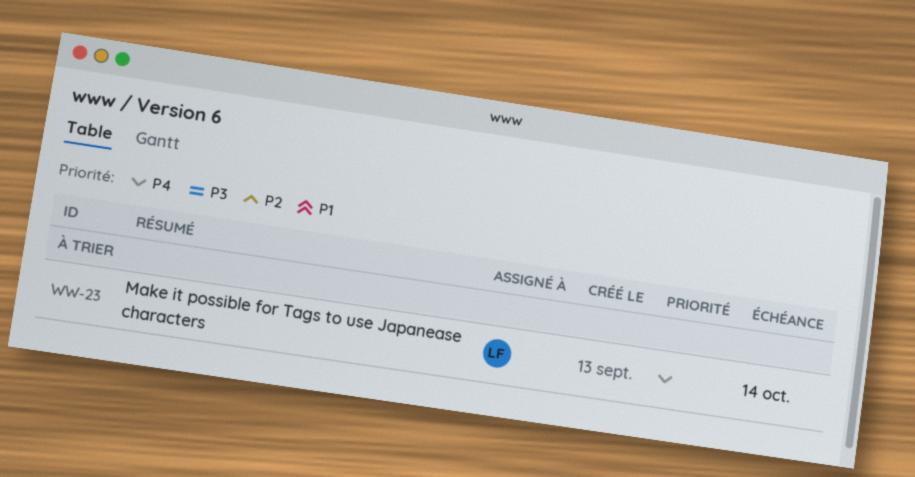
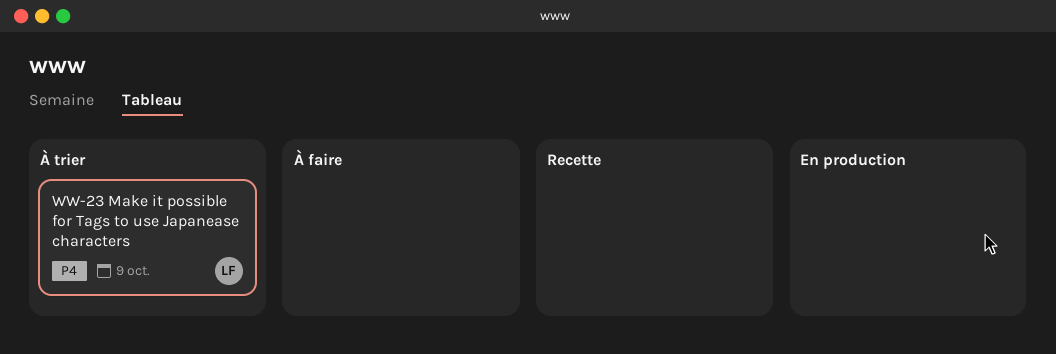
WW-23, due: Oct 14 -> Oct 9

